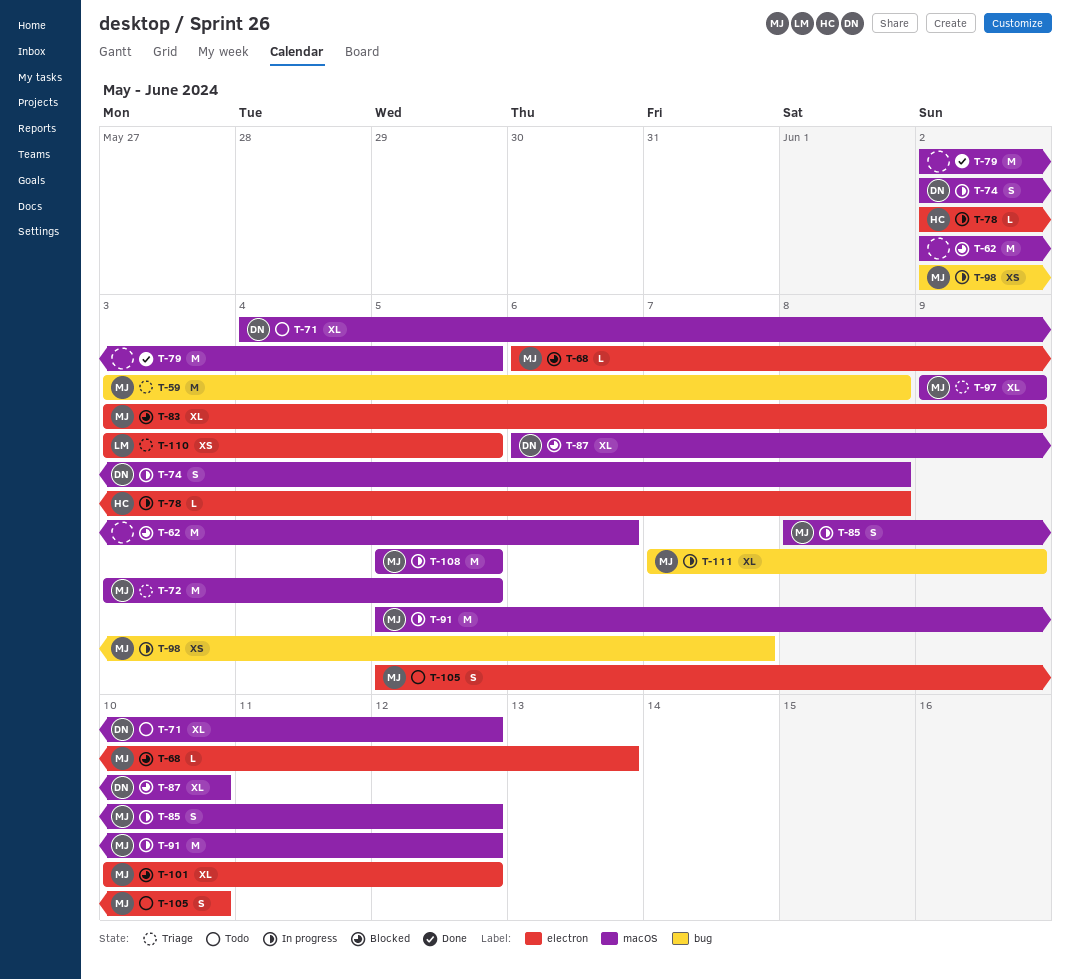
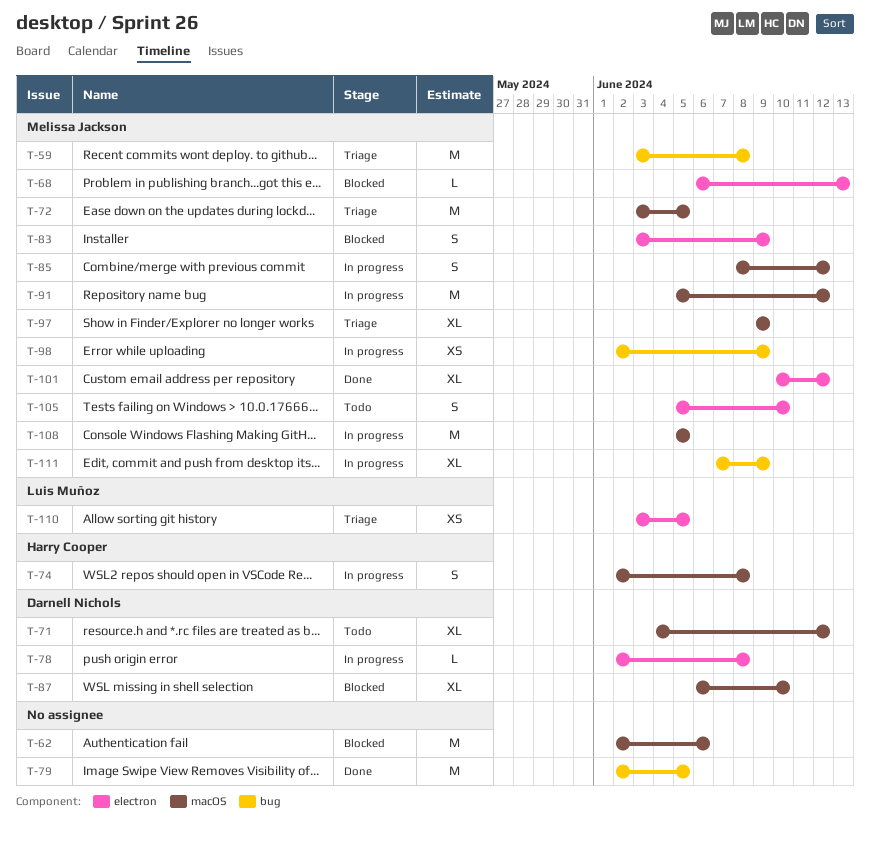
T-74, owner: Darnell Nichols -> Harry Cooper
T-78, owner: Harry Cooper -> Darnell Nichols
T-79, label: macOS -> bug
T-83, estimate: XL -> S
T-98, due: Jun 7 -> Jun 9
T-101, status: Blocked -> Done

